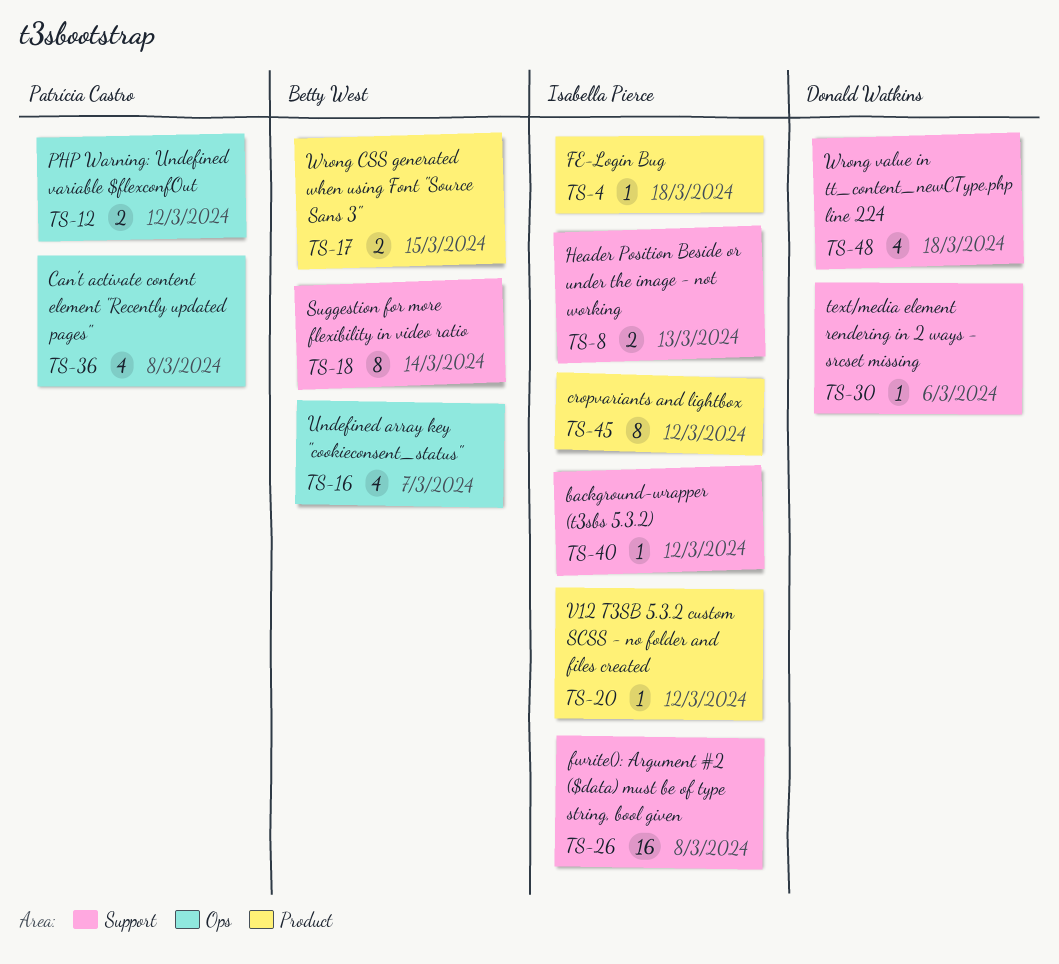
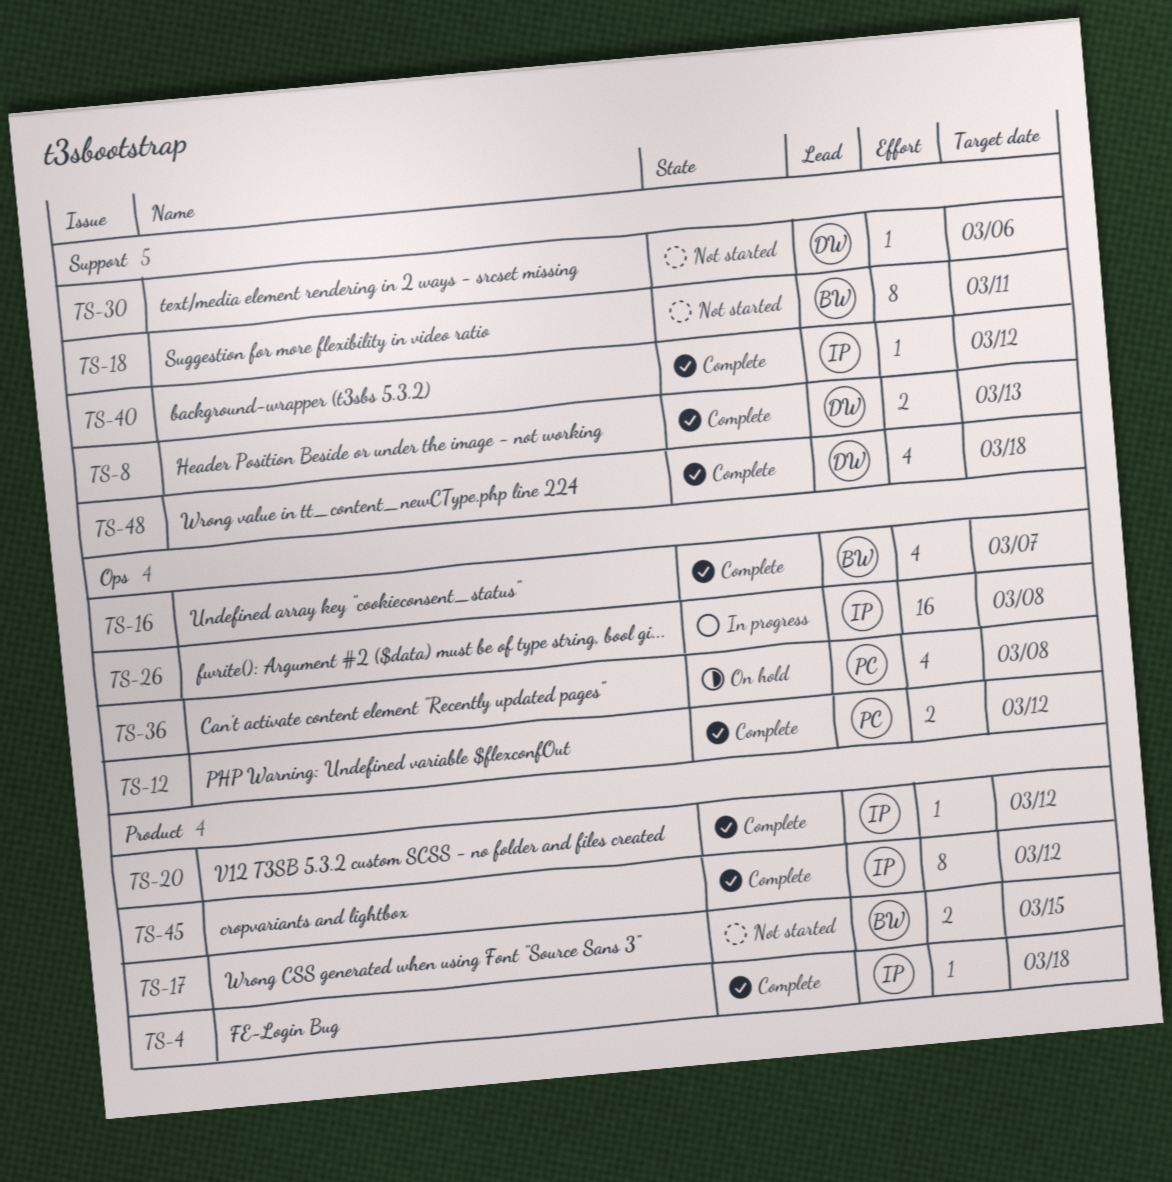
TS-8, owner: Isabella Pierce -> Donald Watkins
TS-18, due: Mar 14 -> Mar 11
TS-26, label: Support -> Ops

